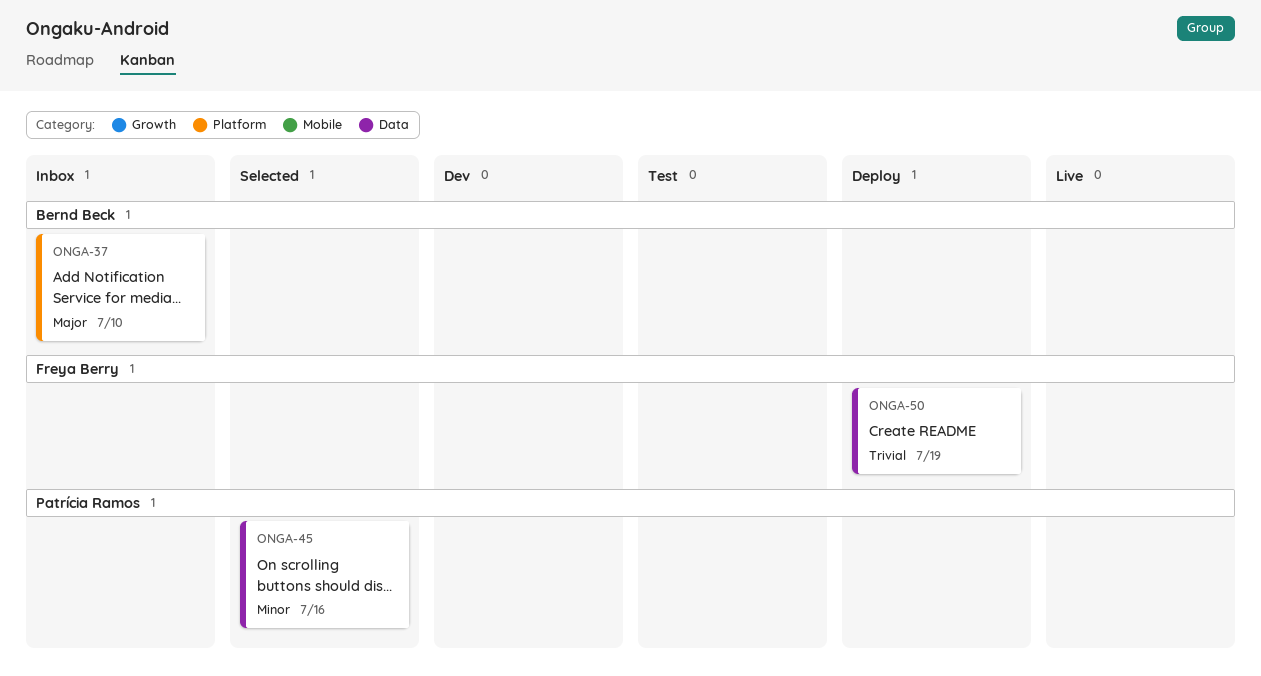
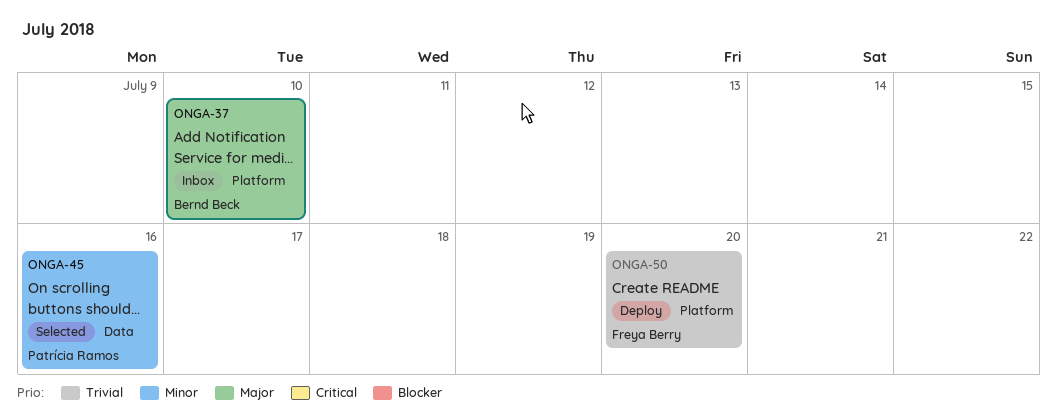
ONGA-50, label: Data -> Platform
ONGA-50, due: Jul 19 -> Jul 20

